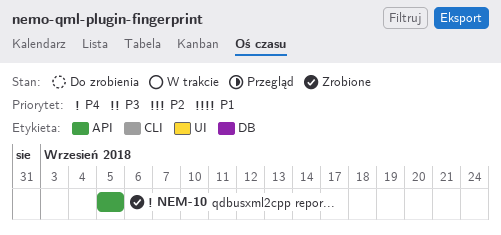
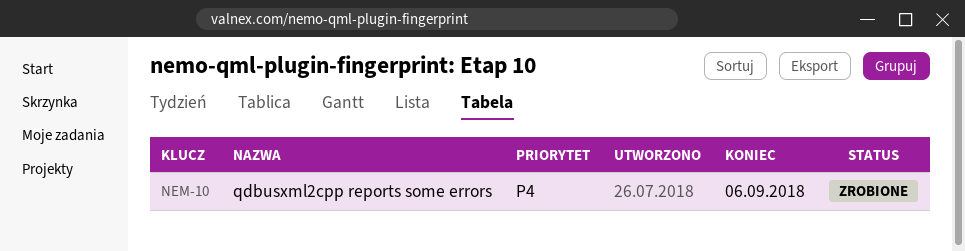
NEM-10, due: Sep 5 -> Sep 6

